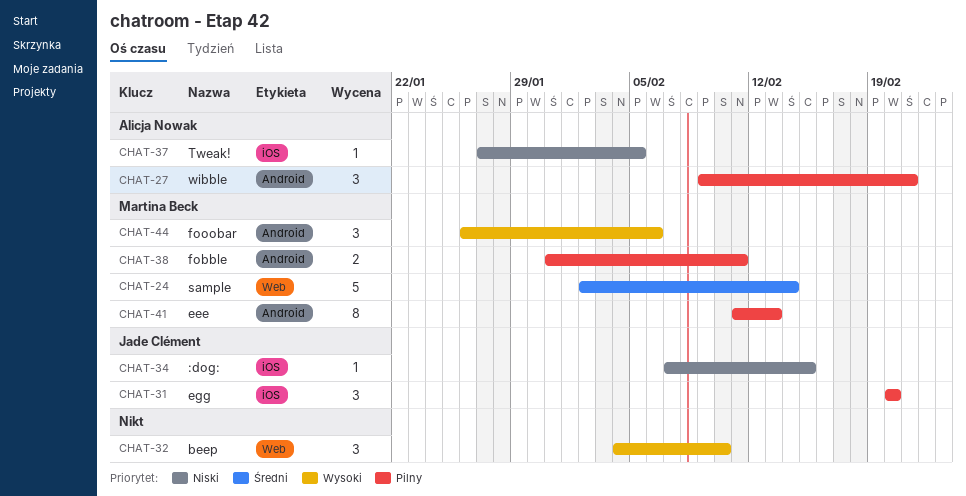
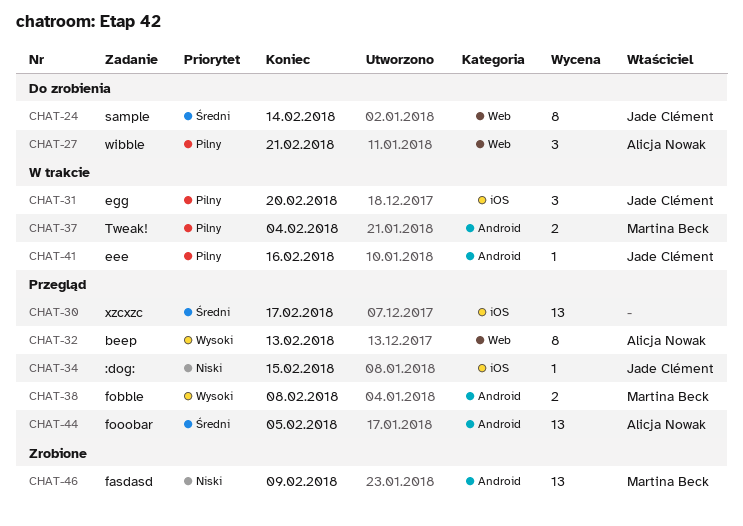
CHAT-24, owner: Martina Beck -> Jade Clément
CHAT-24, estimate: 5 -> 8
CHAT-27, label: Android -> Web
CHAT-30: none -> present
CHAT-32, owner: none -> Alicja Nowak
CHAT-32, estimate: 3 -> 8
CHAT-32, due: Feb 10 -> Feb 13
CHAT-37, owner: Alicja Nowak -> Martina Beck
CHAT-37, priority: Niski -> Pilny
CHAT-37, label: iOS -> Android
CHAT-37, estimate: 1 -> 2
CHAT-37, due: Feb 5 -> Feb 4
CHAT-38, priority: Pilny -> Wysoki
CHAT-38, due: Feb 11 -> Feb 8
CHAT-41, owner: Martina Beck -> Jade Clément
CHAT-41, estimate: 8 -> 1
CHAT-41, due: Feb 13 -> Feb 16
CHAT-44, owner: Martina Beck -> Alicja Nowak
CHAT-44, priority: Wysoki -> Średni
CHAT-44, estimate: 3 -> 13
CHAT-44, due: Feb 6 -> Feb 5
CHAT-46: none -> present

